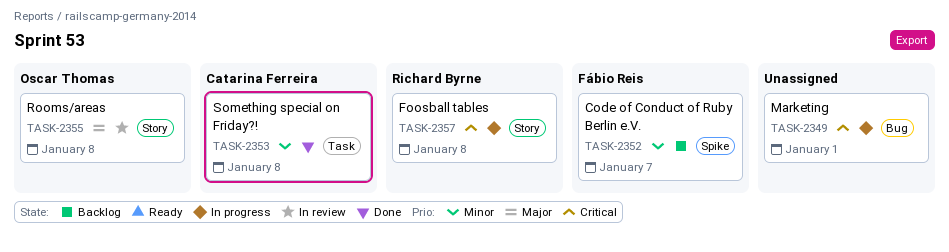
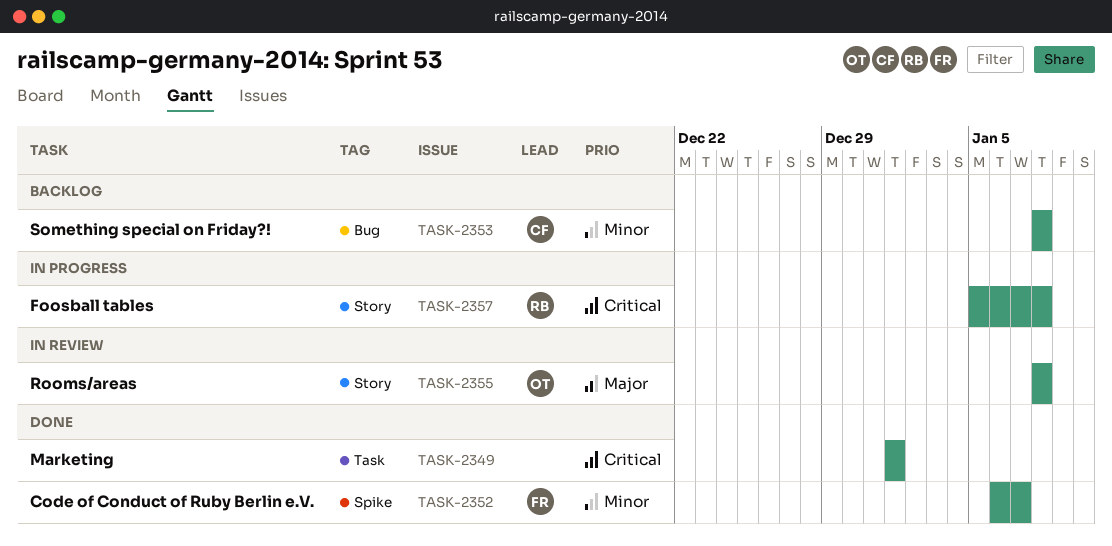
TASK-2349, status: In progress -> Done
TASK-2349, label: Bug -> Task
TASK-2352, status: Backlog -> Done
TASK-2353, status: Done -> Backlog
TASK-2353, label: Task -> Bug

